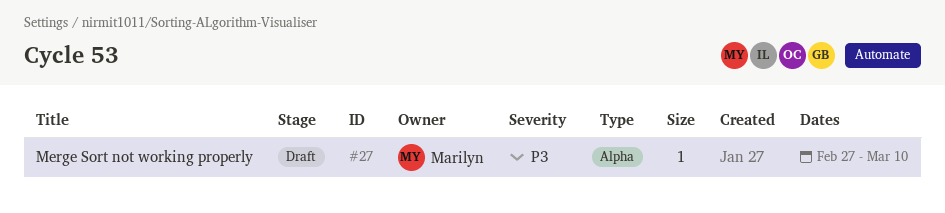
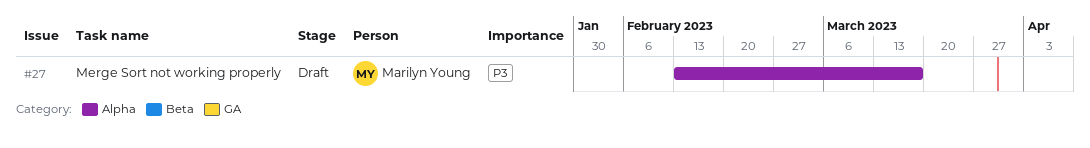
#27, start: Feb 27 -> Feb 13
#27, due: Mar 10 -> Mar 17

